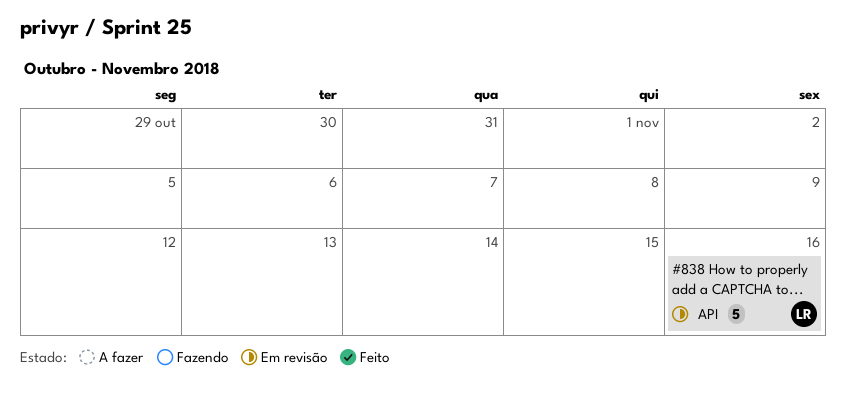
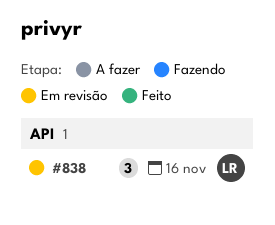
#838, estimate: 5 -> 3

